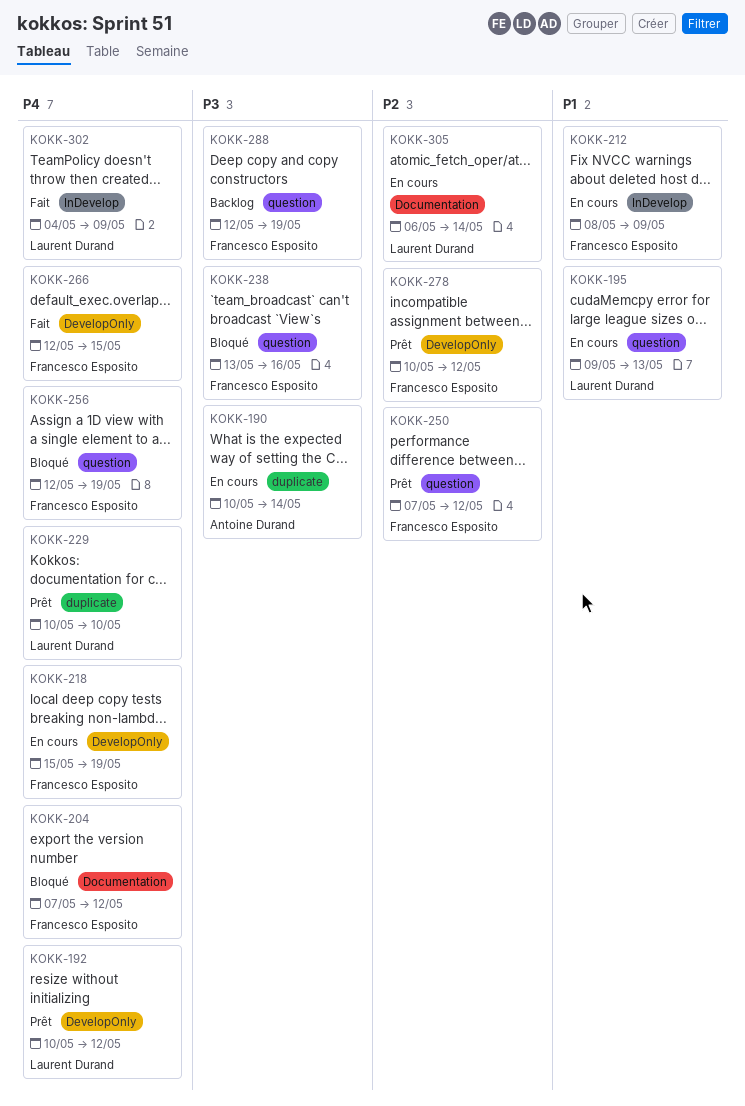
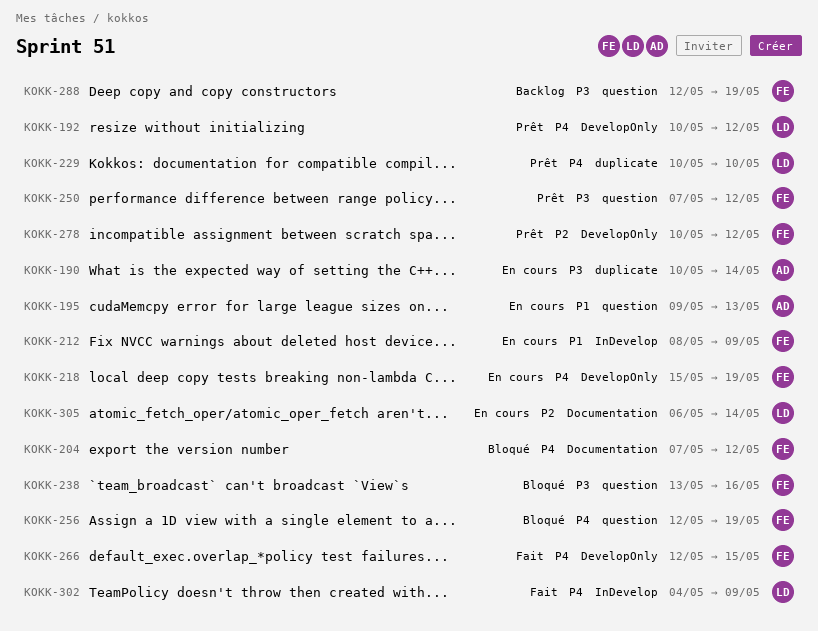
KOKK-195, owner: Laurent Durand -> Antoine Durand
KOKK-250, priority: P2 -> P3

